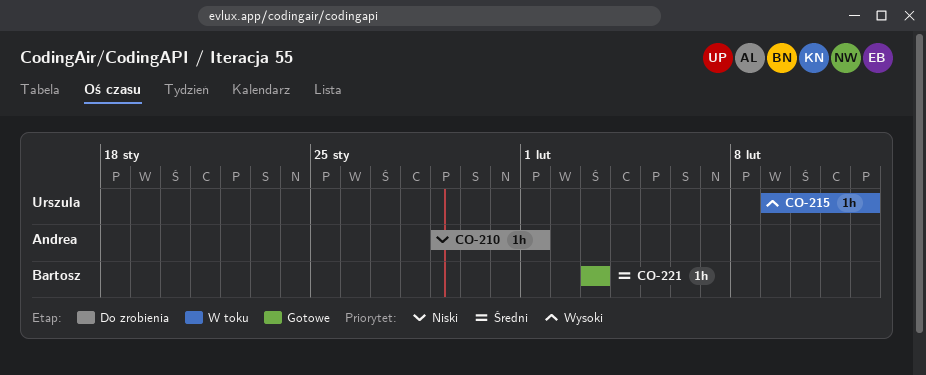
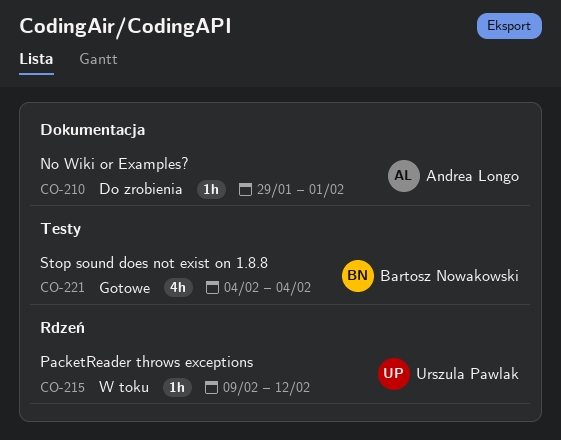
CO-221, estimate: 1h -> 4h
CO-221, start: Feb 3 -> Feb 4
CO-221, due: Feb 3 -> Feb 4

